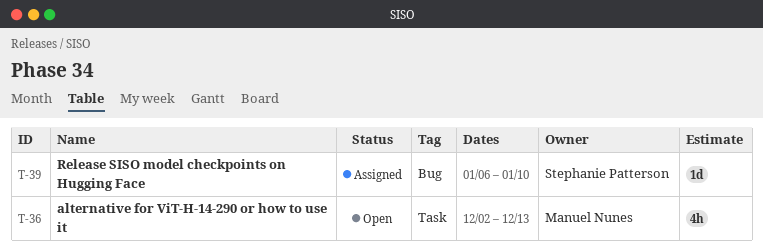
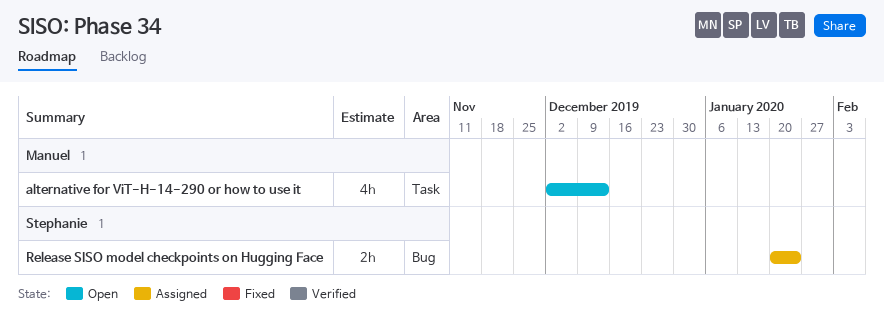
Release SISO model checkpoints on Hugging Face, estimate: 1d -> 2h
Release SISO model checkpoints on Hugging Face, start: Jan 6 -> Jan 20
Release SISO model checkpoints on Hugging Face, due: Jan 10 -> Jan 24

